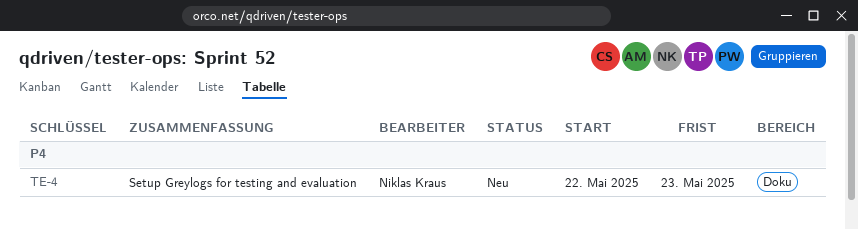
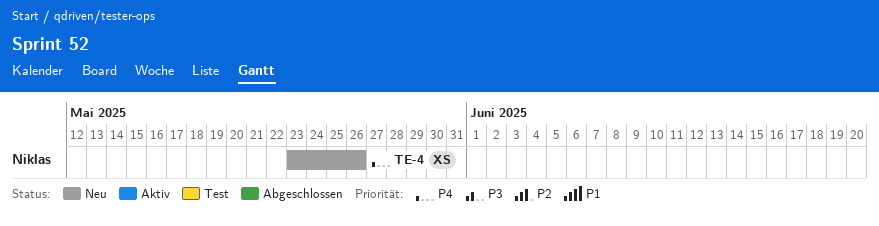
TE-4, start: May 22 -> May 23
TE-4, due: May 23 -> May 26

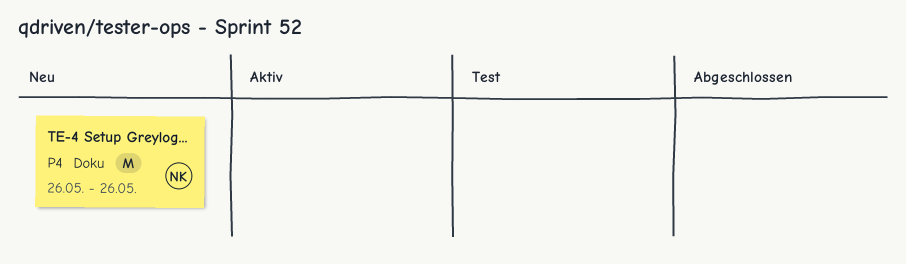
TE-4, estimate: XS -> M
TE-4, start: May 23 -> May 26

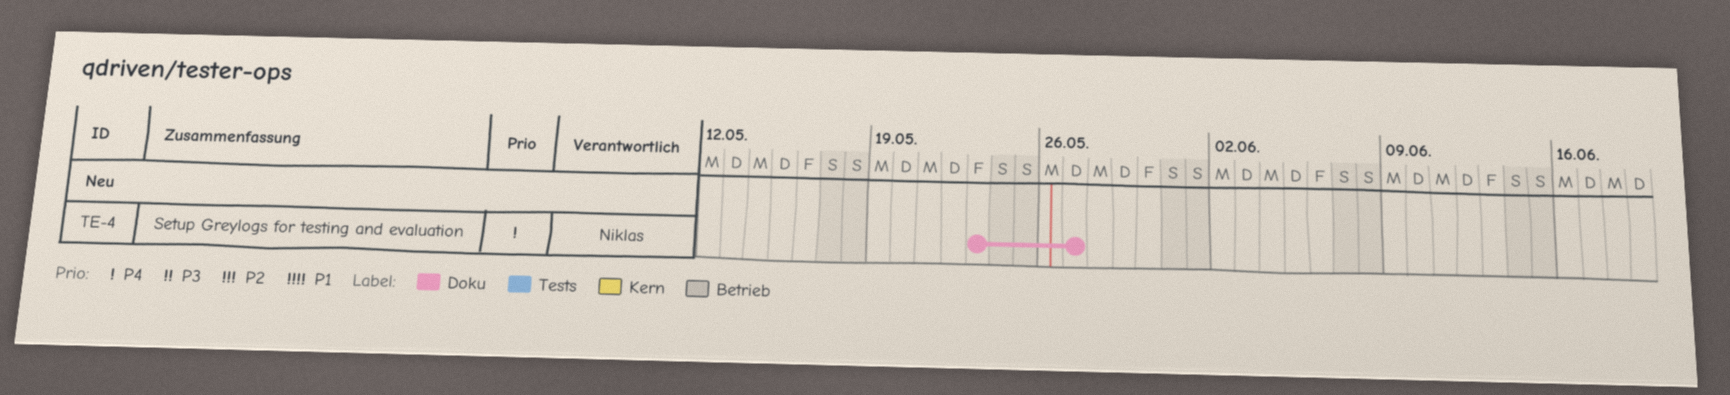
TE-4, start: May 26 -> May 23
TE-4, due: May 26 -> May 27

